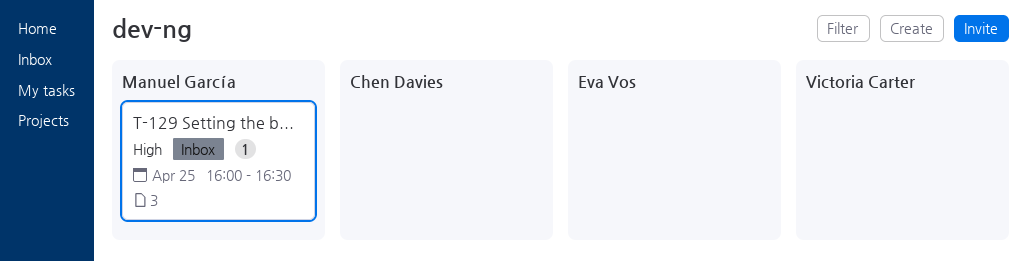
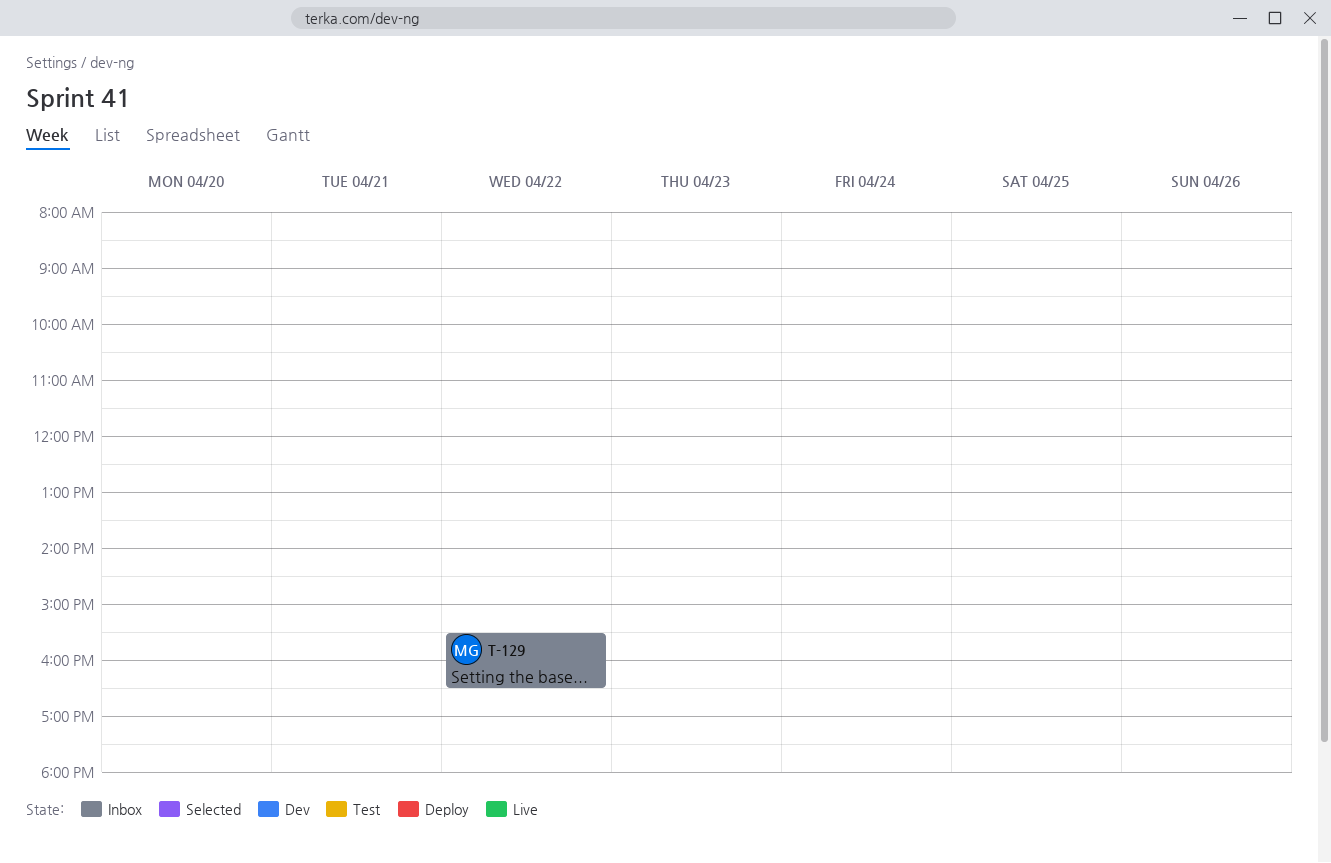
T-129, day: Apr 25 -> Apr 22
T-129, begins: 16:00 -> 15:30

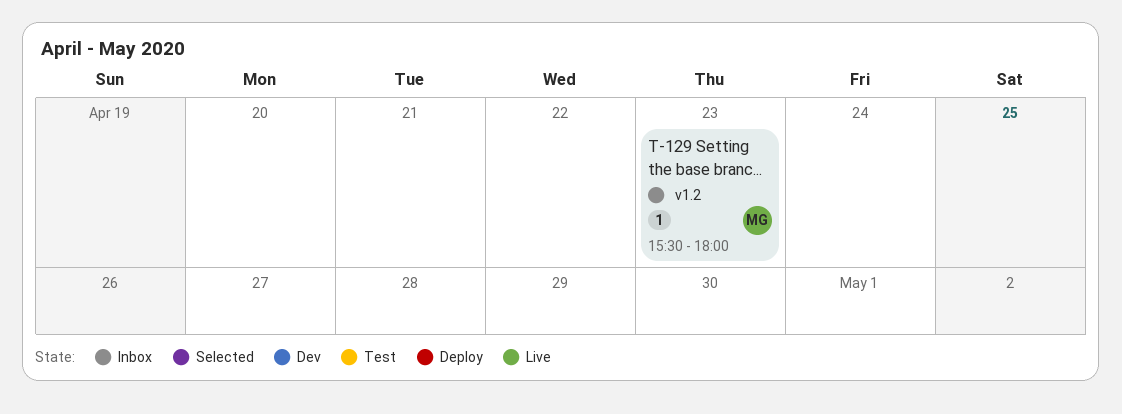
T-129, day: Apr 22 -> Apr 23
T-129, ends: 16:30 -> 18:00

